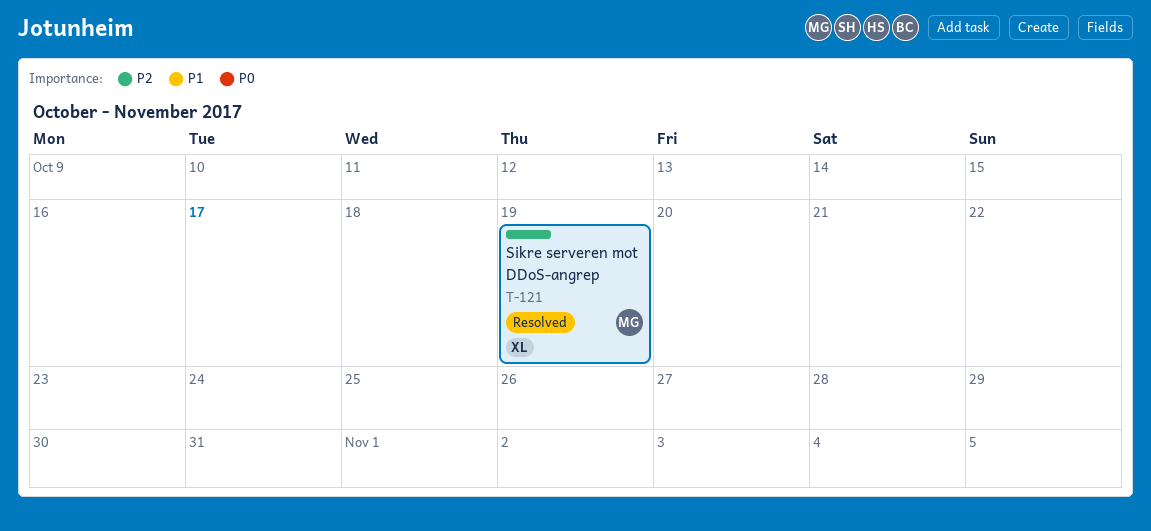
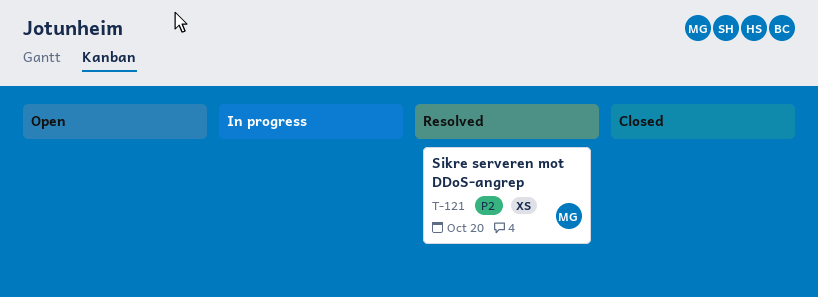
T-121, estimate: XL -> XS
T-121, due: Oct 19 -> Oct 20

